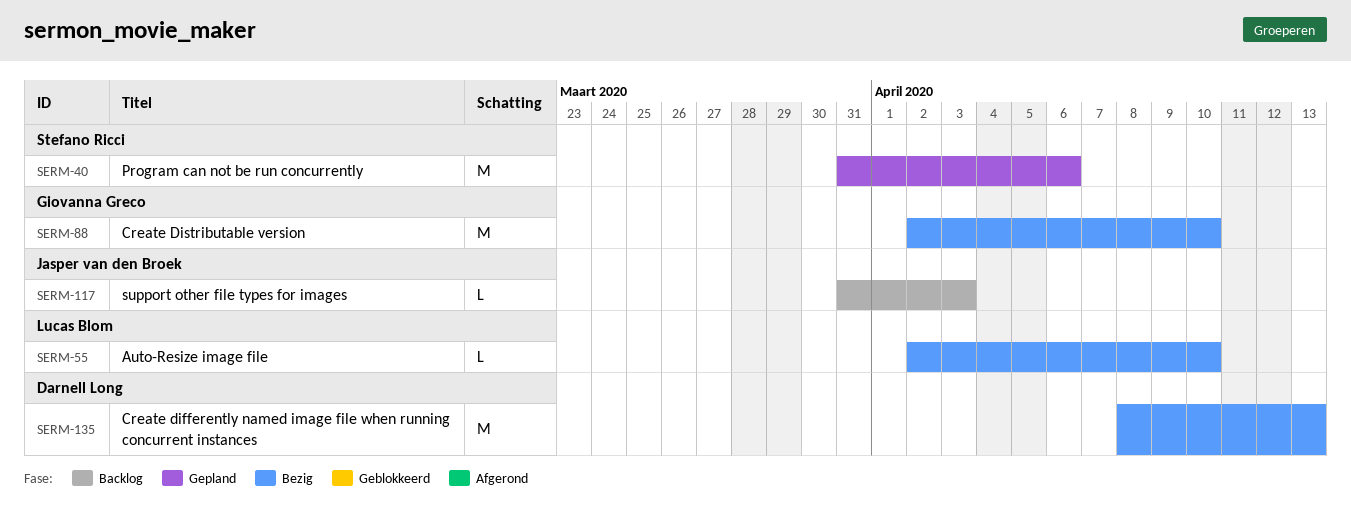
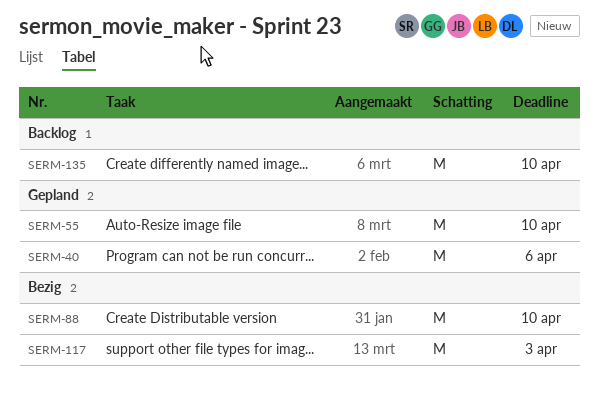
SERM-55, status: Bezig -> Gepland
SERM-55, estimate: L -> M
SERM-117, status: Backlog -> Bezig
SERM-117, estimate: L -> M
SERM-135, status: Bezig -> Backlog
SERM-135, due: Apr 13 -> Apr 10

